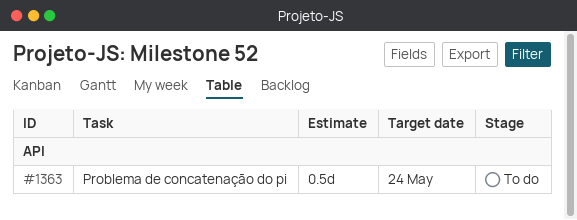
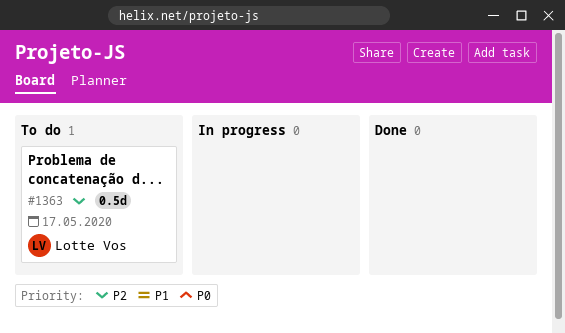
#1363, due: May 24 -> May 17

